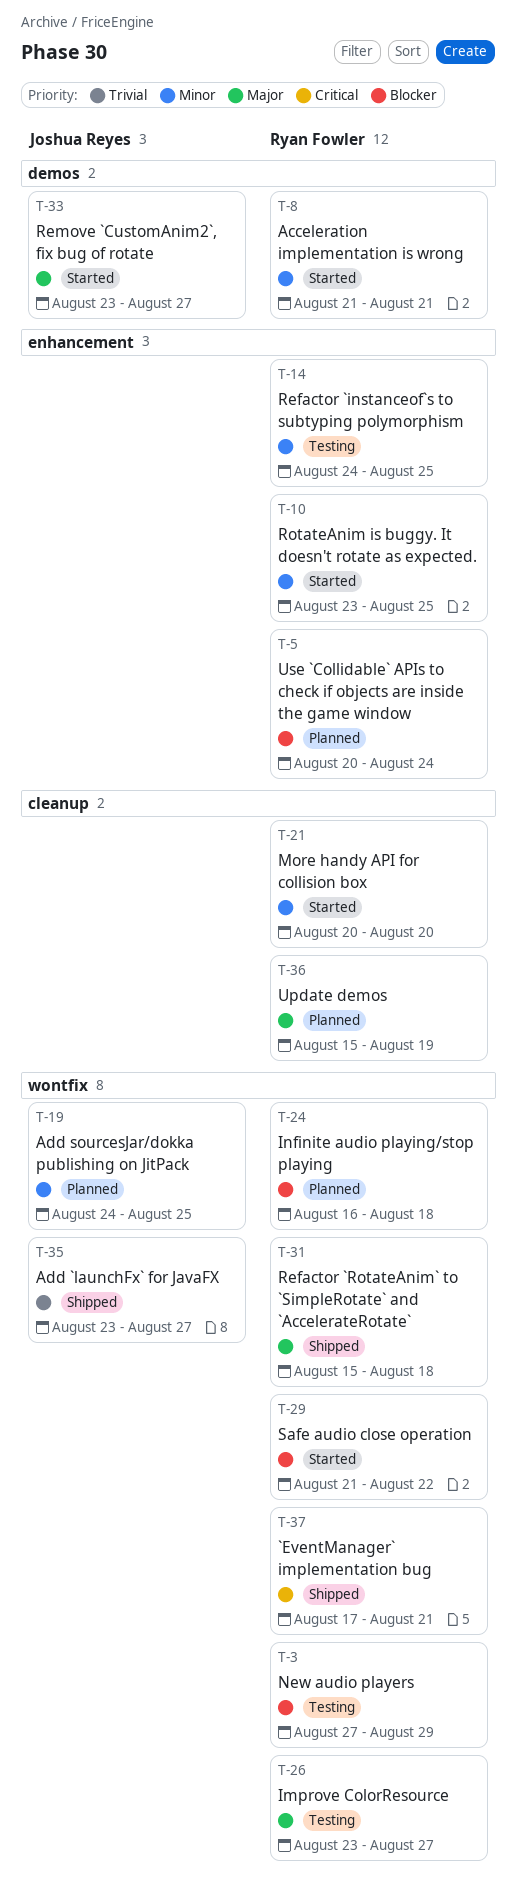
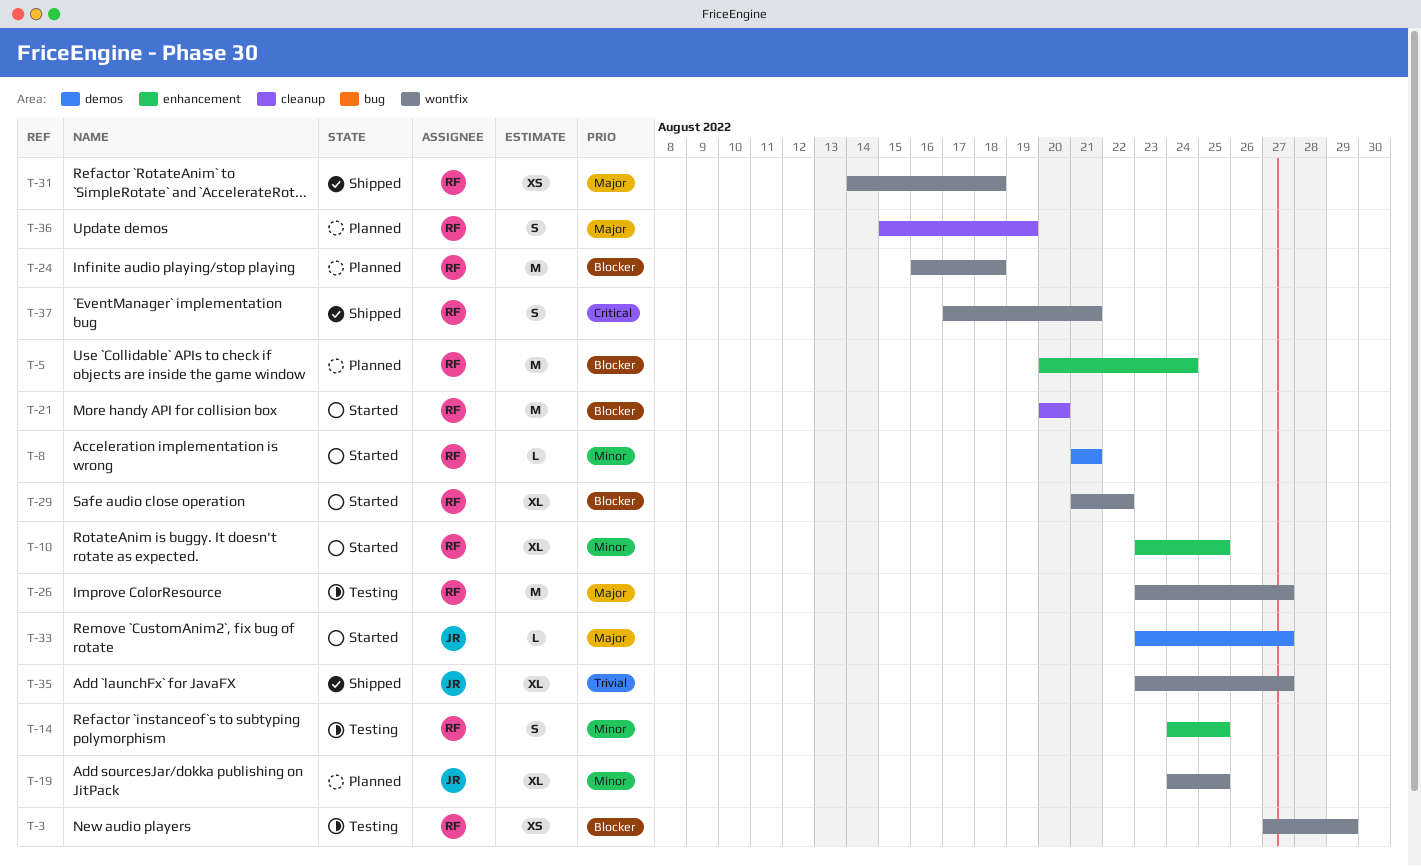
T-21, priority: Minor -> Blocker
T-31, start: Aug 15 -> Aug 14

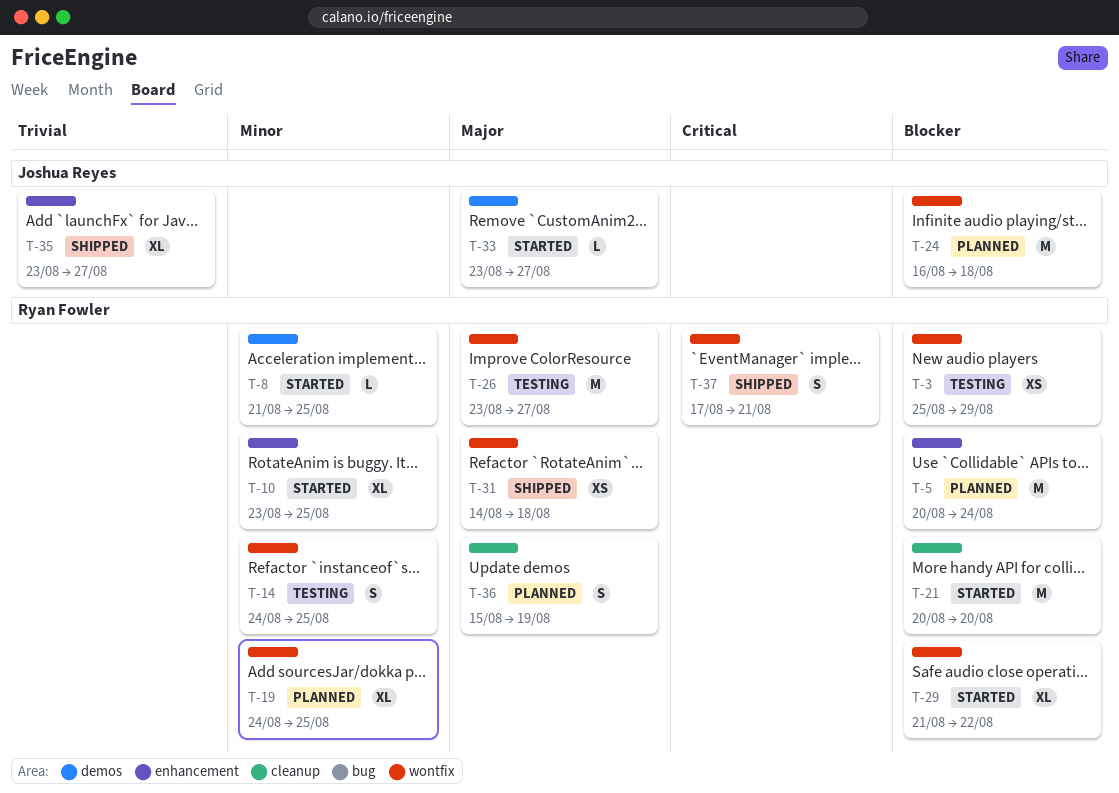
T-3, start: Aug 27 -> Aug 25
T-8, due: Aug 21 -> Aug 25
T-14, label: enhancement -> wontfix
T-19, owner: Joshua Reyes -> Ryan Fowler
T-24, owner: Ryan Fowler -> Joshua Reyes
T-35, label: wontfix -> enhancement

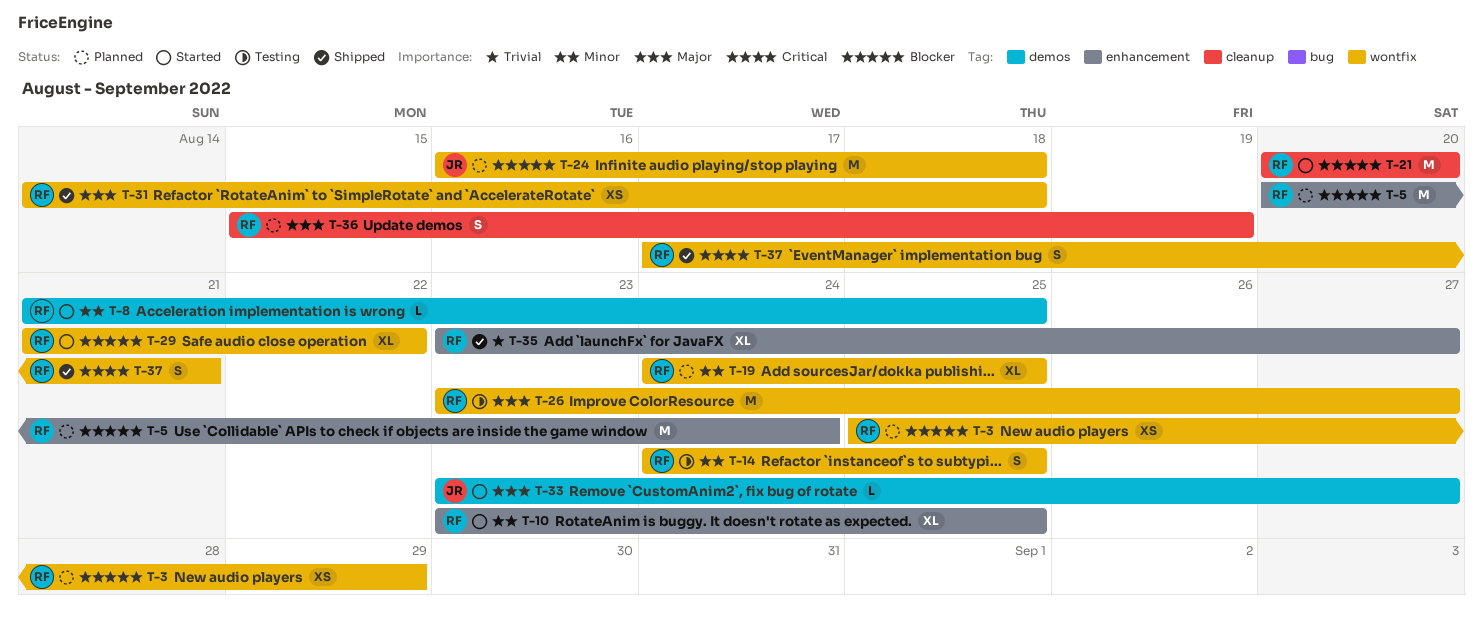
T-3, status: Testing -> Planned
T-35, owner: Joshua Reyes -> Ryan Fowler

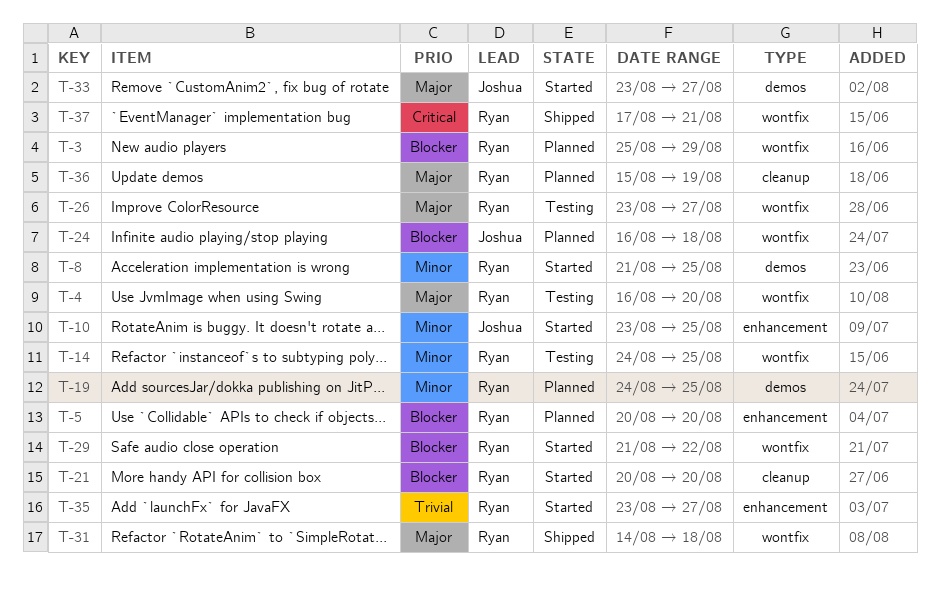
T-4: none -> present
T-5, due: Aug 24 -> Aug 20
T-10, owner: Ryan -> Joshua
T-19, label: wontfix -> demos
T-35, status: Shipped -> Started

